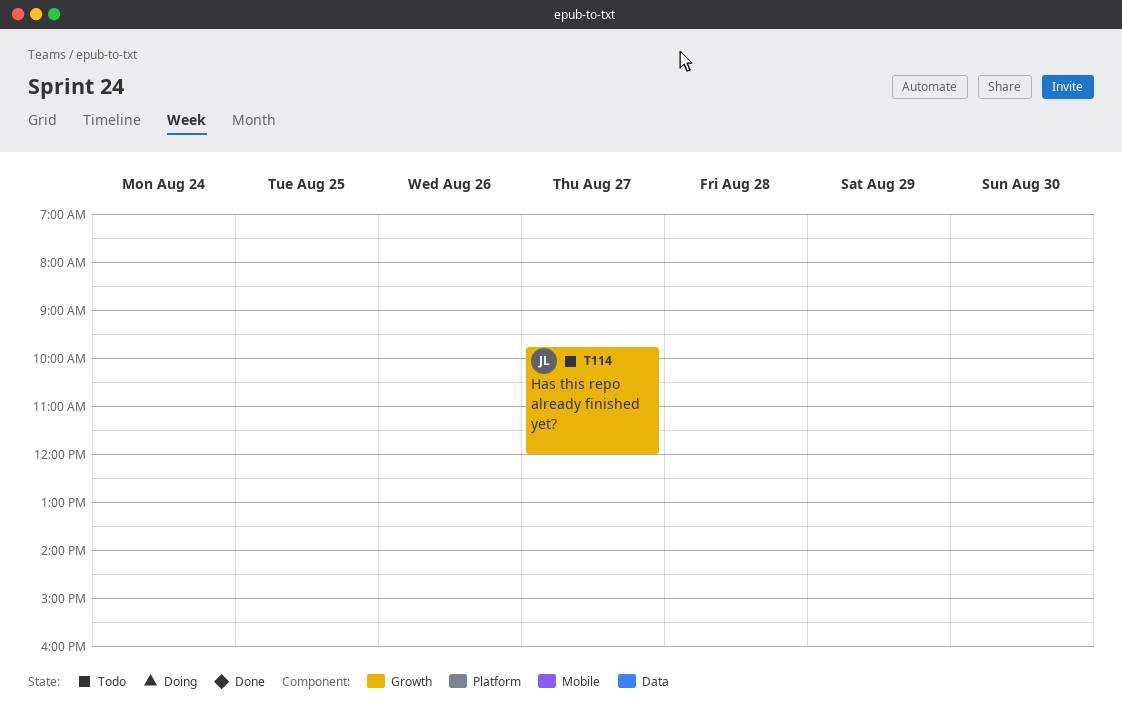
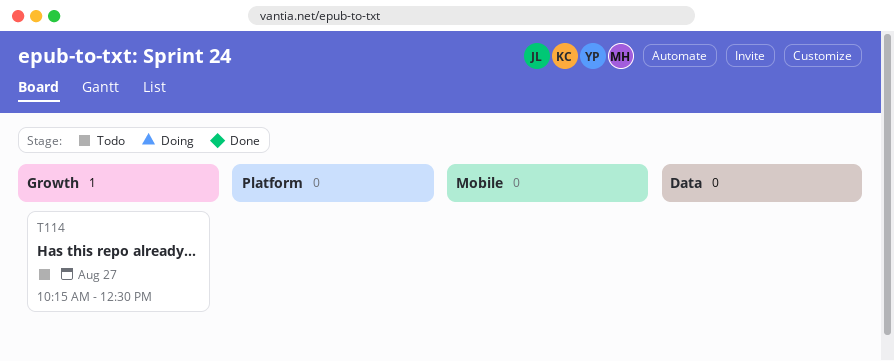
T114, begins: 09:45 -> 10:15
T114, ends: 12:00 -> 12:30

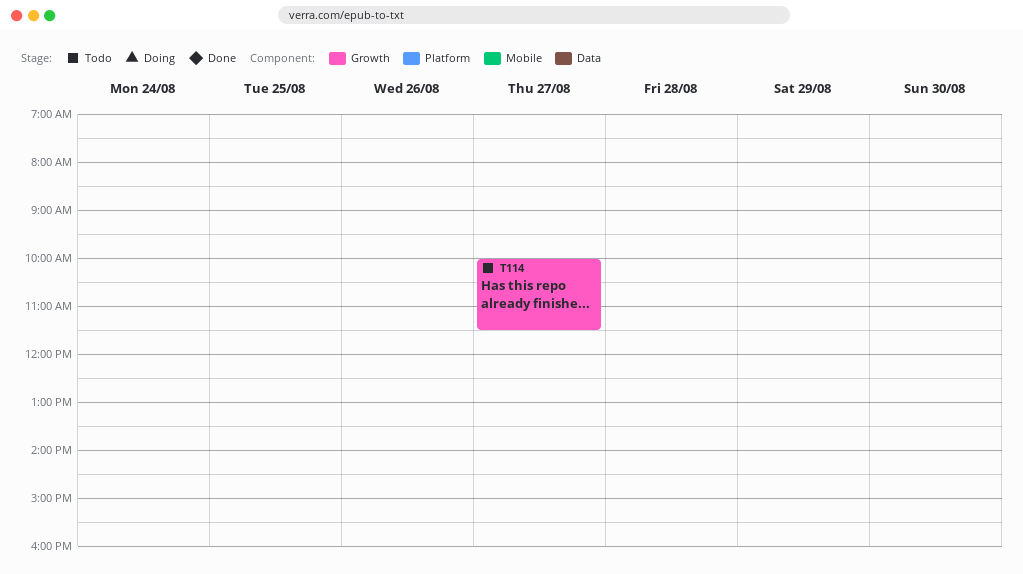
T114, begins: 10:15 -> 10:00
T114, ends: 12:30 -> 11:30

